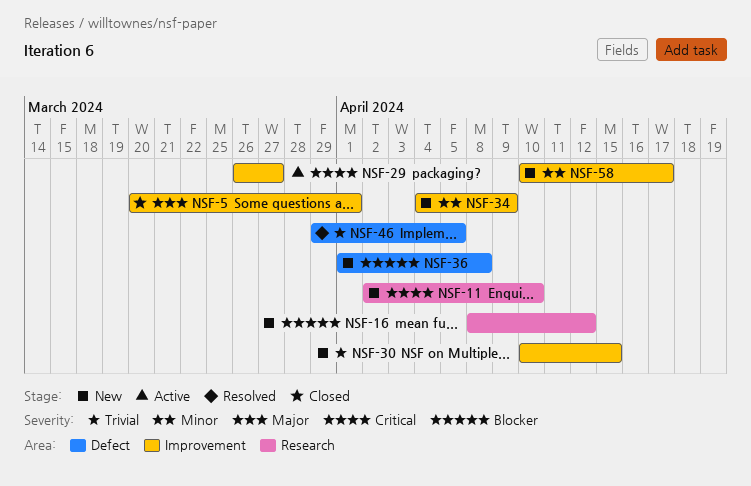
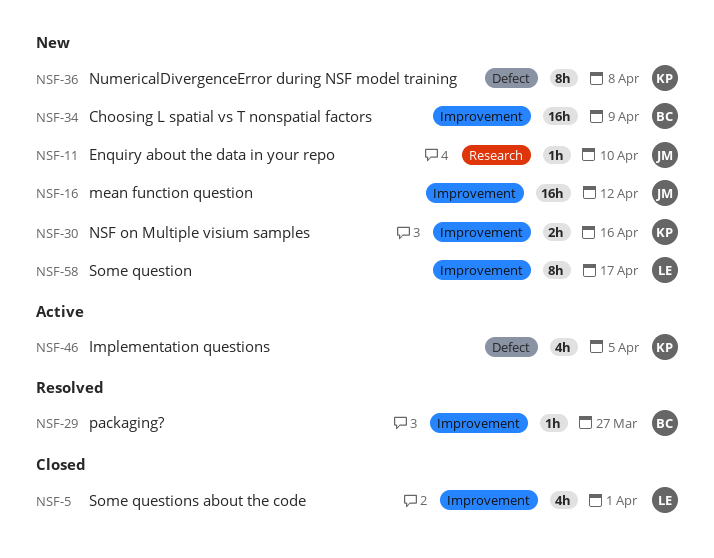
NSF-16, label: Research -> Improvement
NSF-29, status: Active -> Resolved
NSF-30, due: Apr 15 -> Apr 16
NSF-46, status: Resolved -> Active

